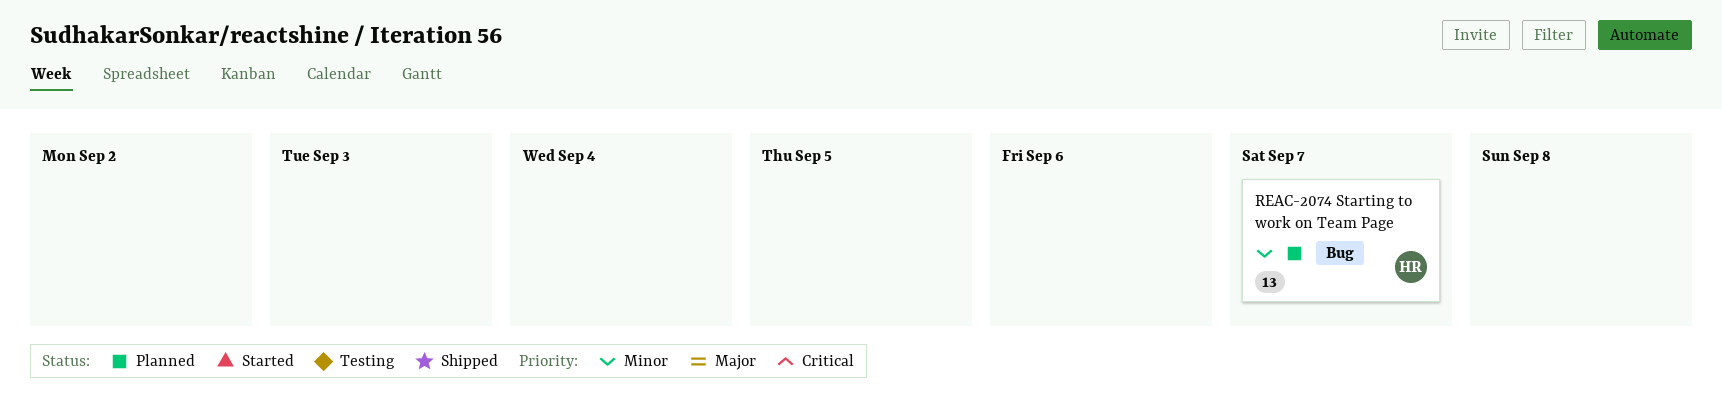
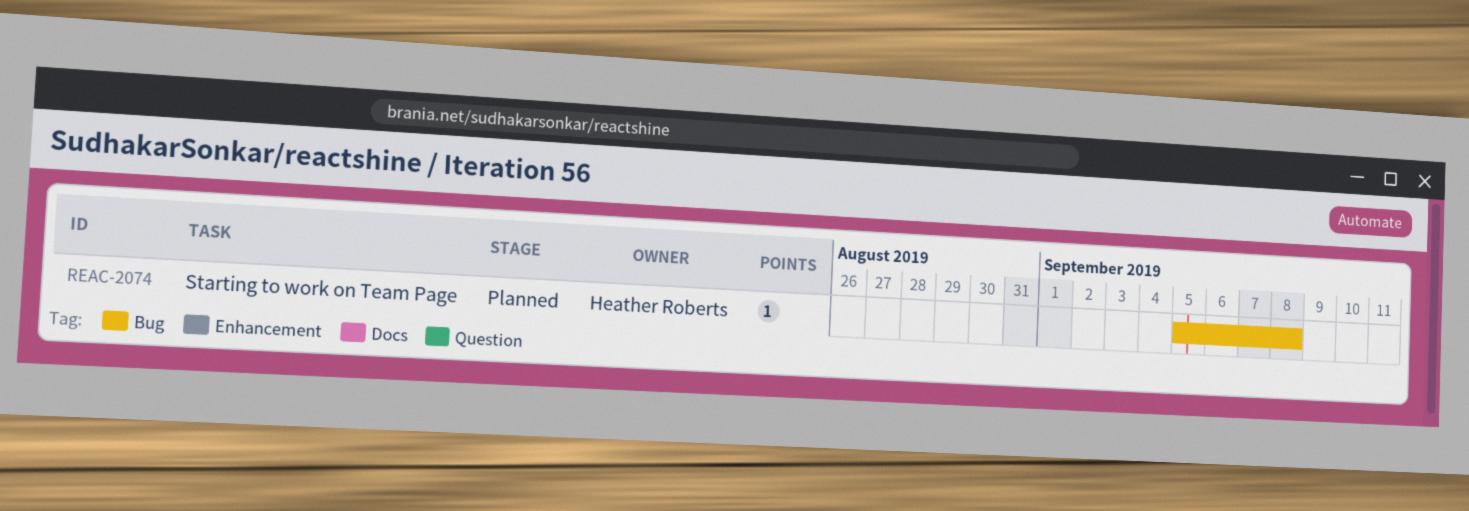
REAC-2074, estimate: 13 -> 1
REAC-2074, due: Sep 7 -> Sep 8

